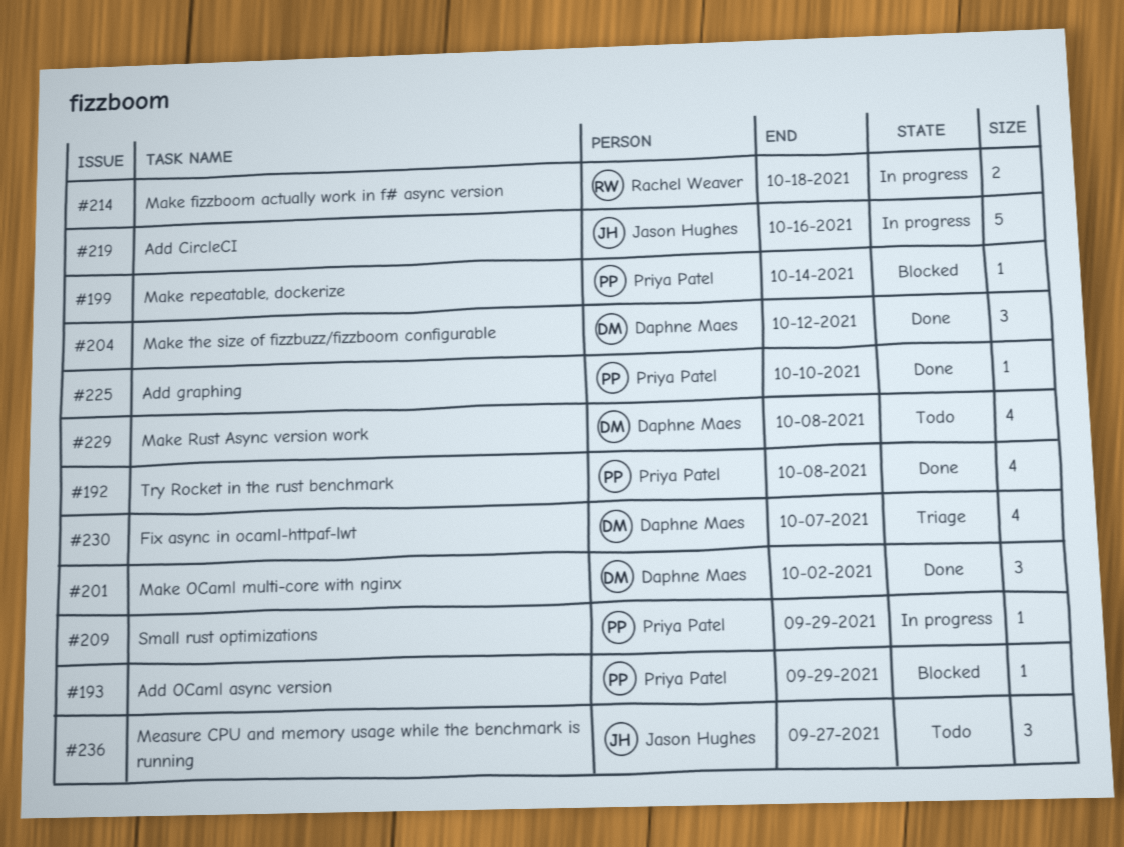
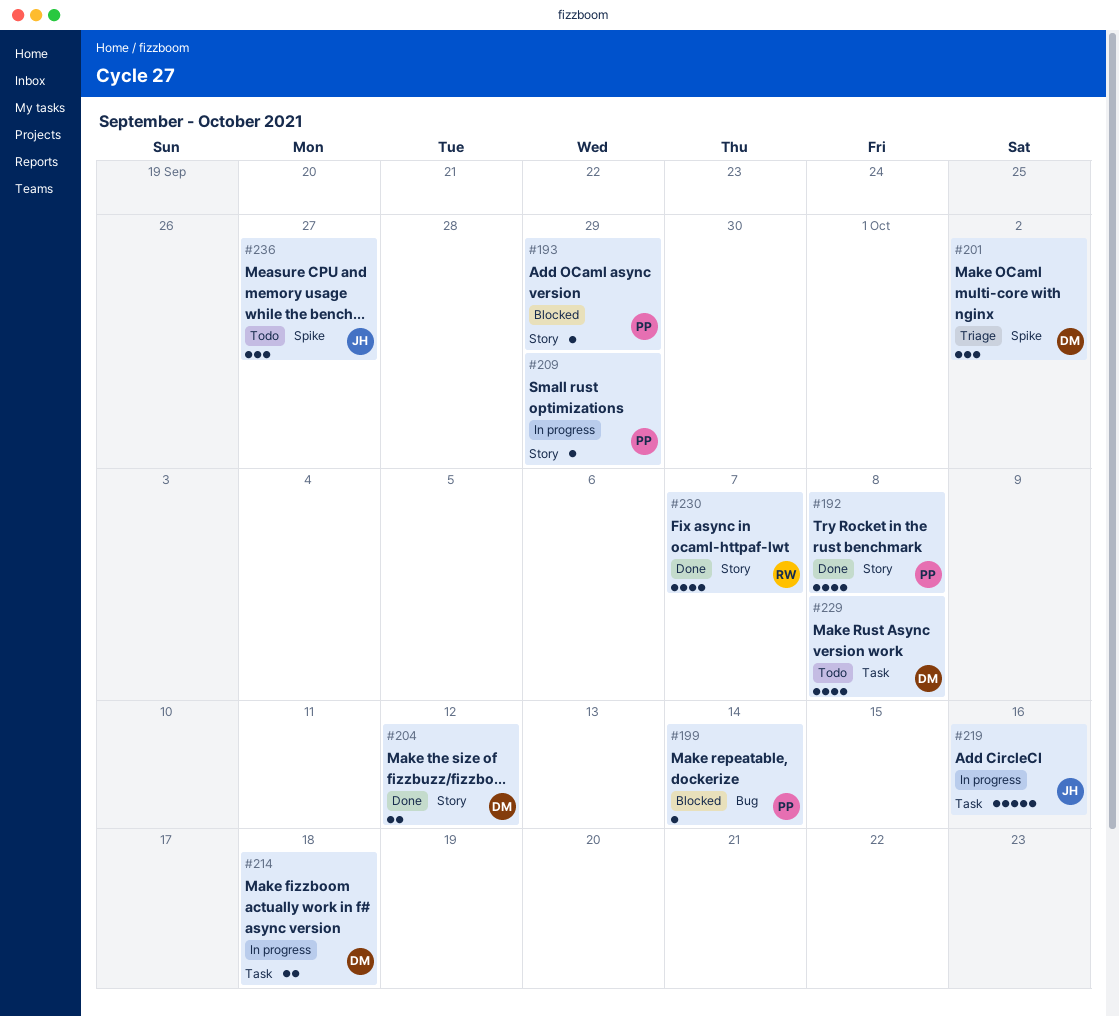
#201, status: Done -> Triage
#204, estimate: 3 -> 2
#214, owner: Rachel Weaver -> Daphne Maes
#225: present -> none
#230, status: Triage -> Done
#230, owner: Daphne Maes -> Rachel Weaver

